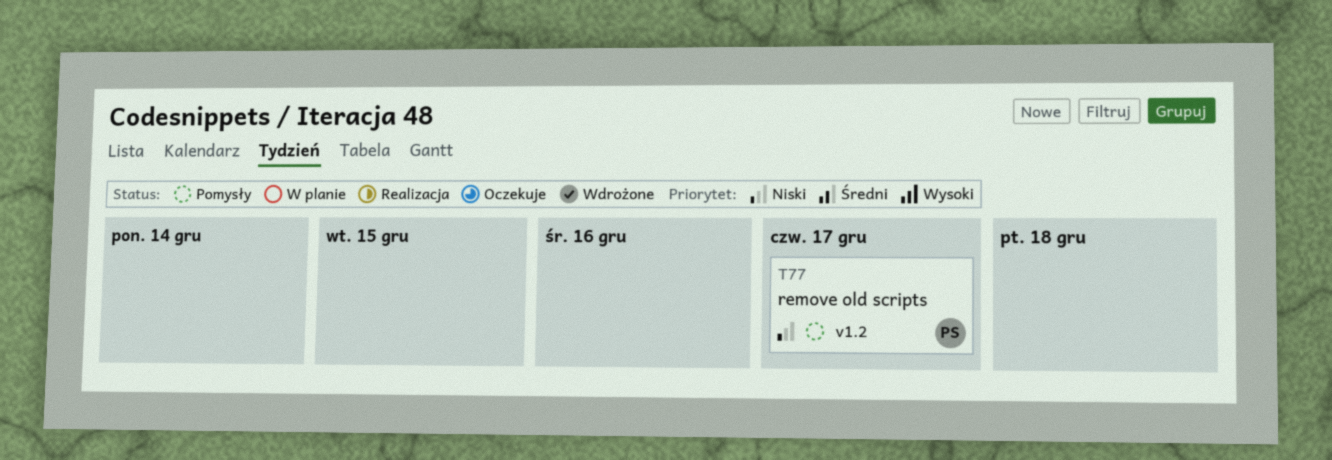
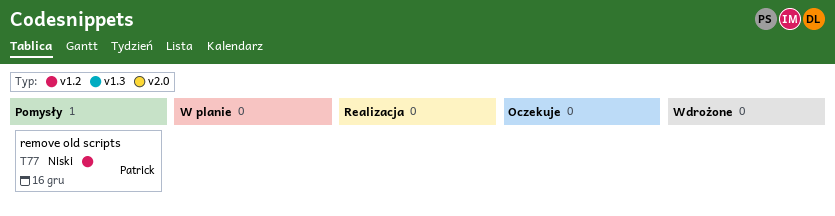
T77, due: Dec 17 -> Dec 16

